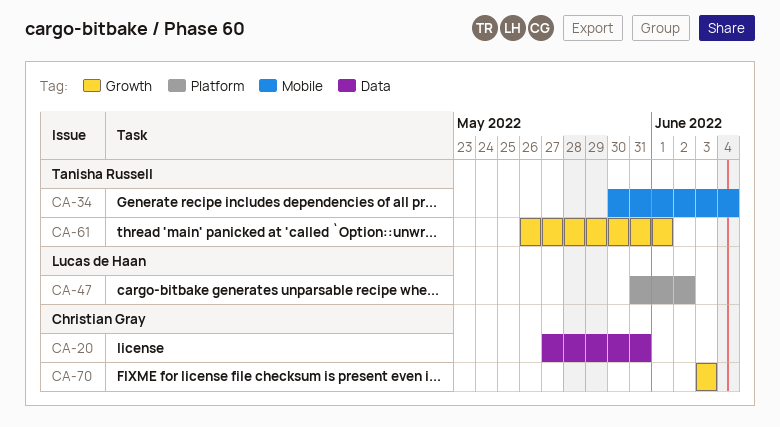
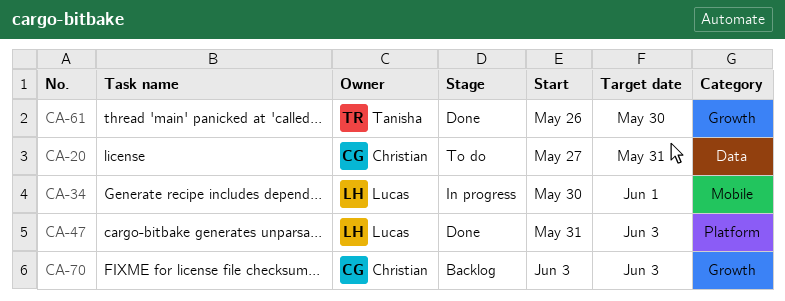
CA-34, owner: Tanisha Russell -> Lucas de Haan
CA-34, due: Jun 4 -> Jun 1
CA-47, due: Jun 2 -> Jun 3
CA-61, due: Jun 1 -> May 30

